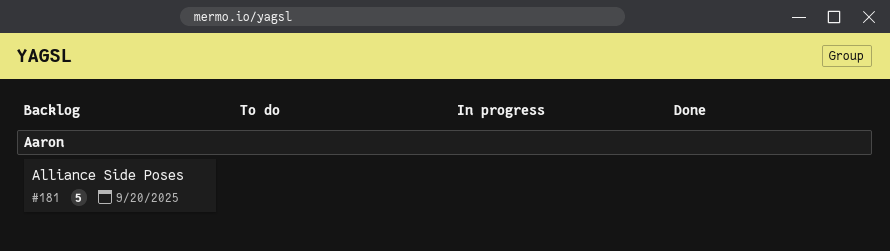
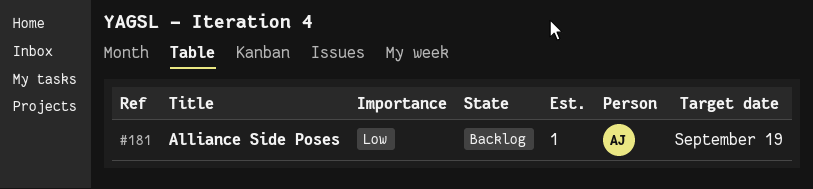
#181, estimate: 5 -> 1
#181, due: Sep 20 -> Sep 19

